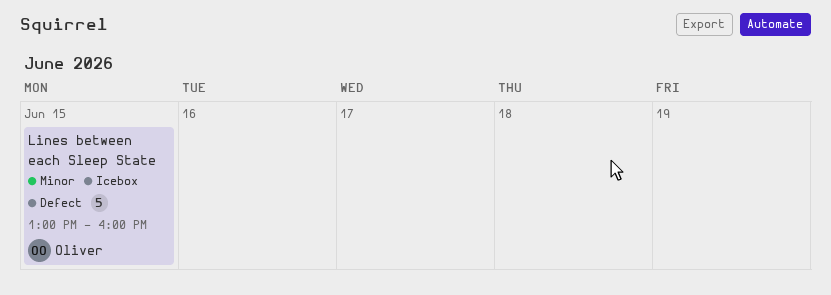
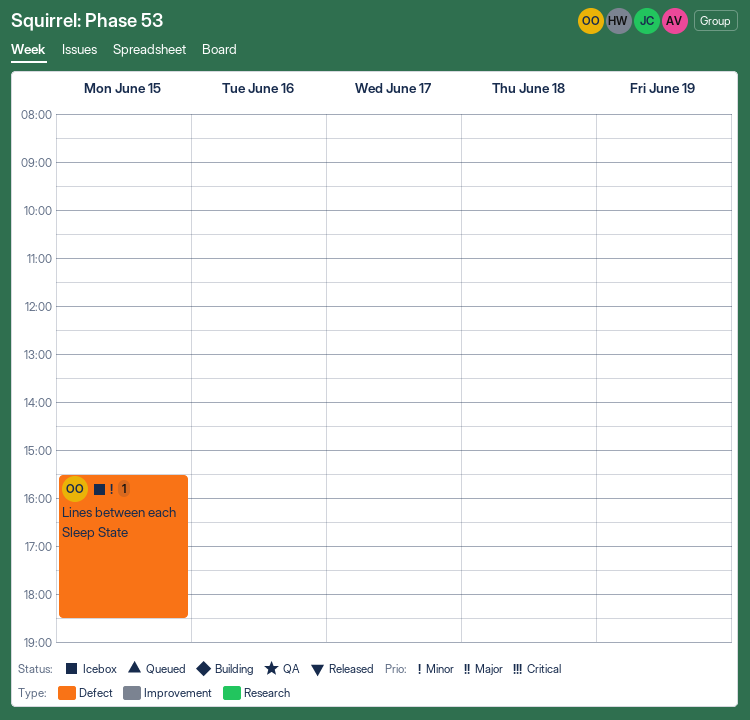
Lines between each Sleep State, estimate: 5 -> 1
Lines between each Sleep State, begins: 13:00 -> 15:30
Lines between each Sleep State, ends: 16:00 -> 18:30

